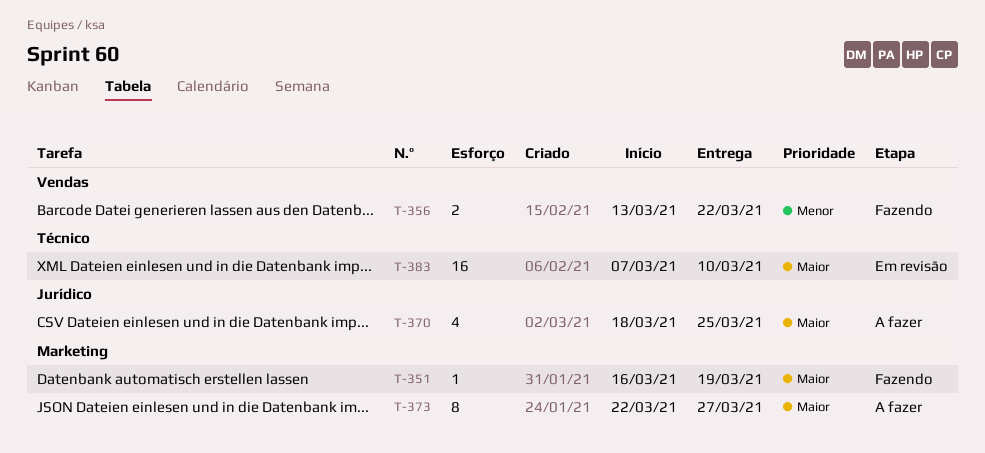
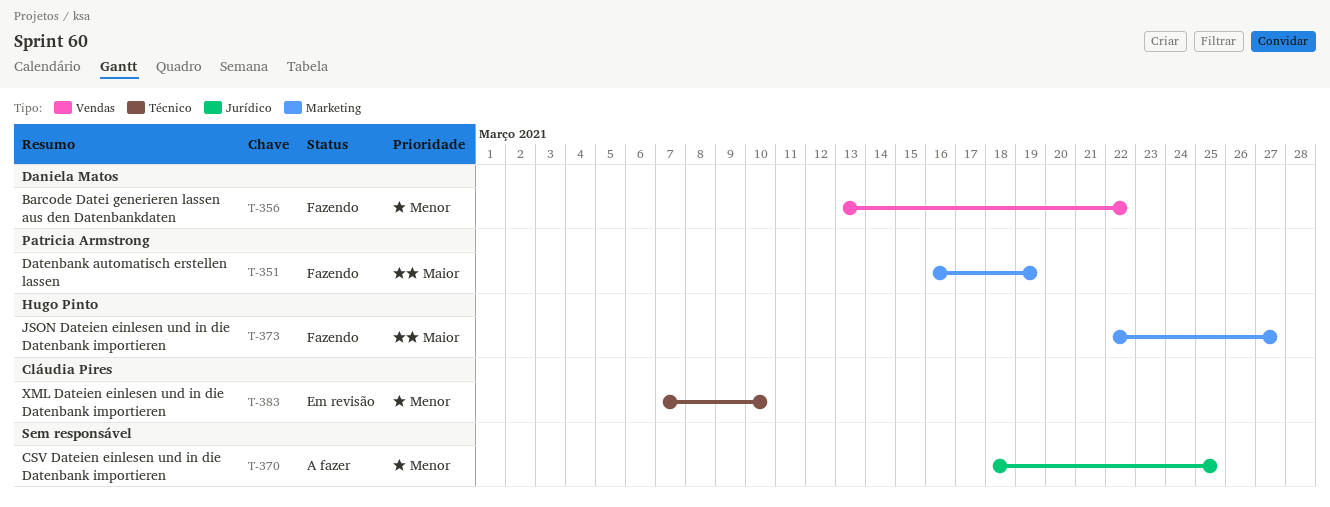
T-370, priority: Maior -> Menor
T-373, status: A fazer -> Fazendo
T-383, priority: Maior -> Menor

